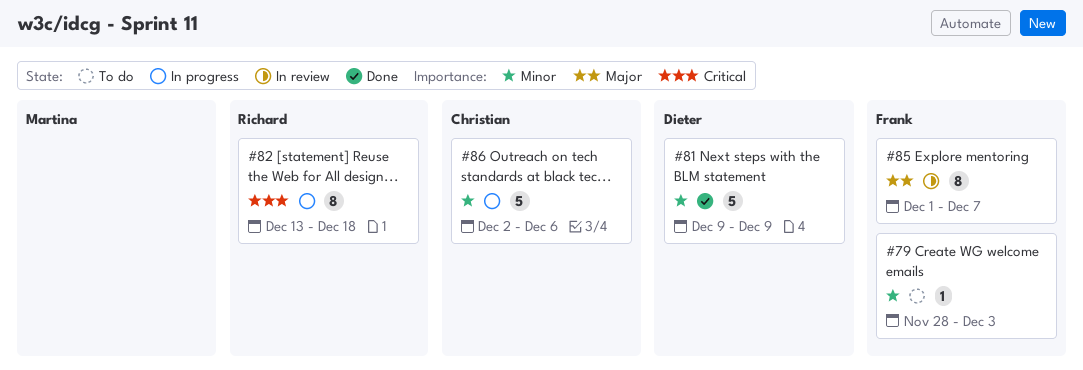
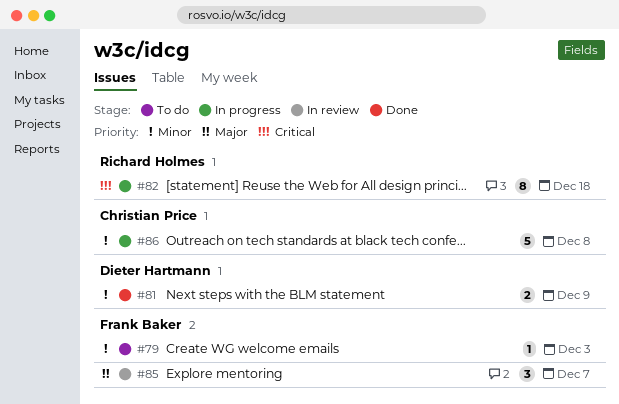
#81, estimate: 5 -> 2
#85, estimate: 8 -> 3
#86, due: Dec 6 -> Dec 8

